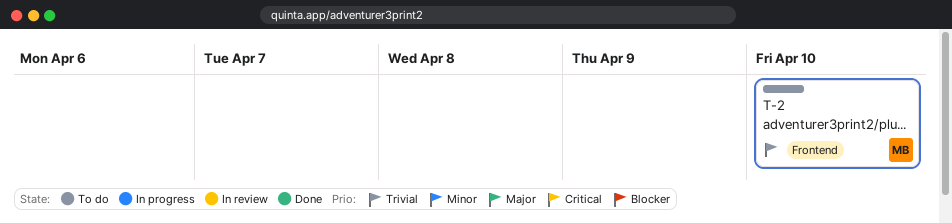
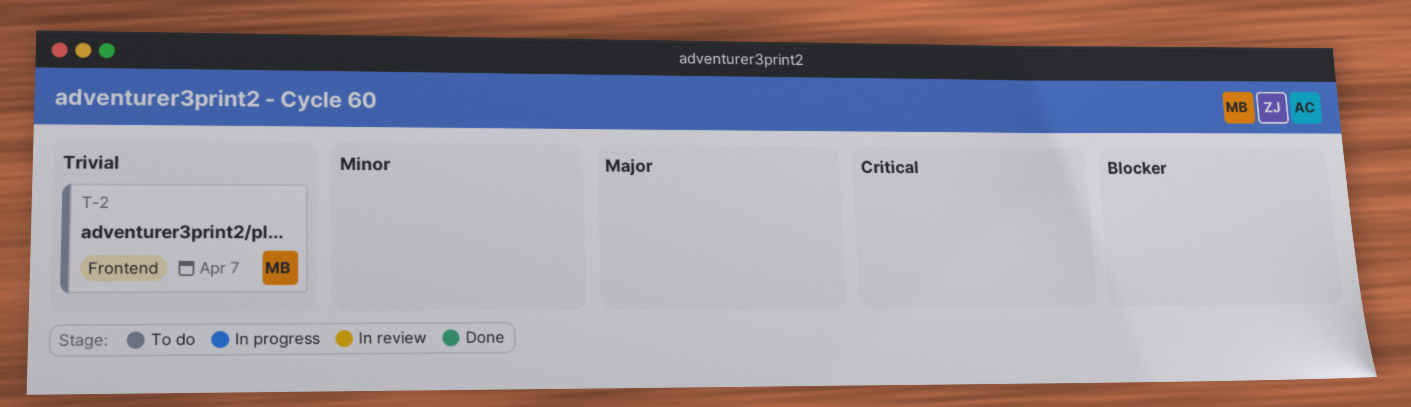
T-2, due: Apr 10 -> Apr 7

